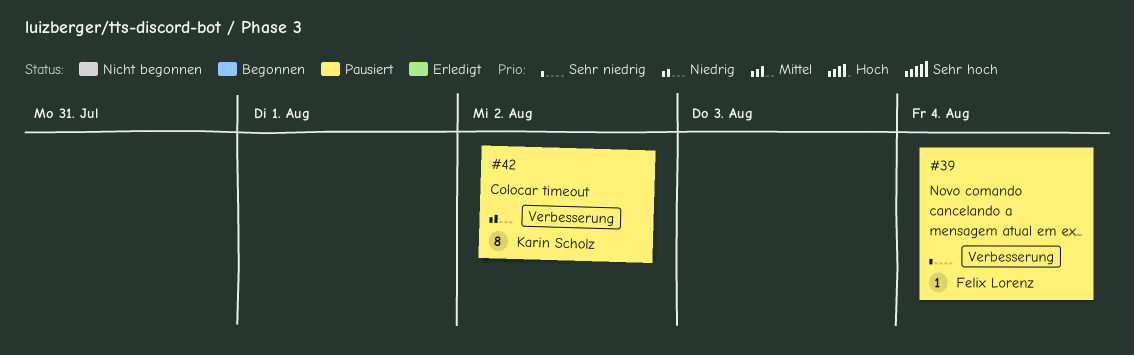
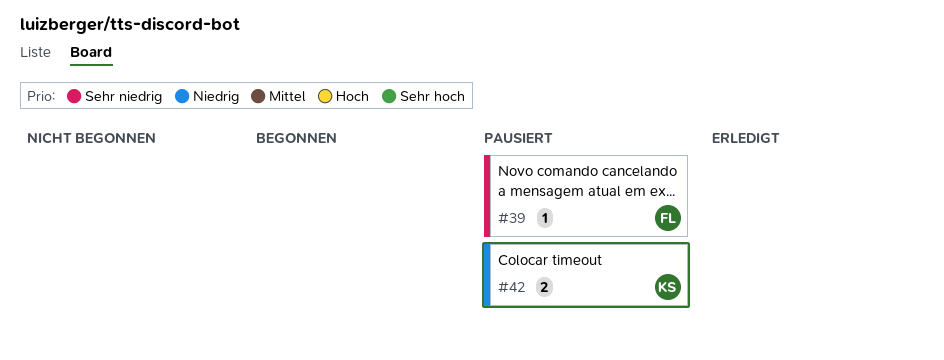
#42, estimate: 8 -> 2

